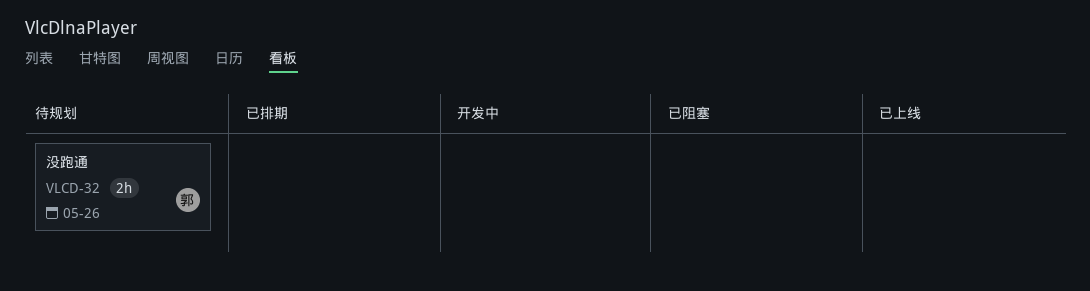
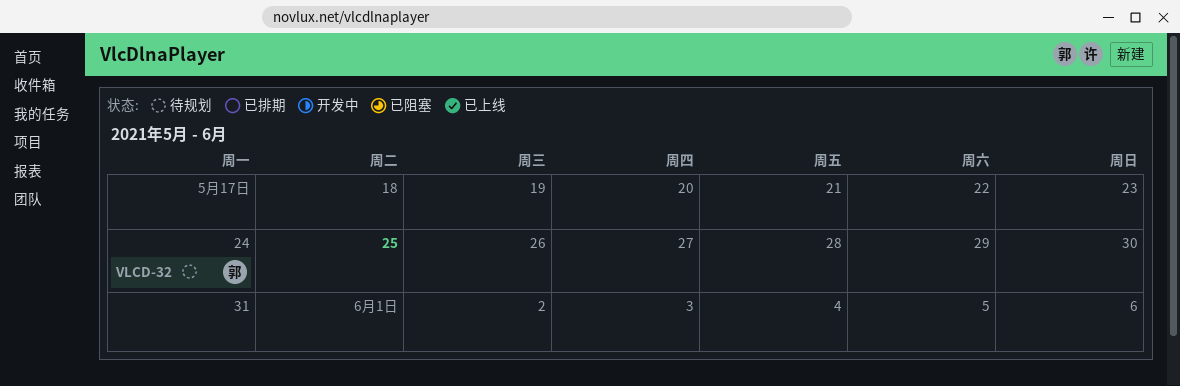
VLCD-32, due: May 26 -> May 24

